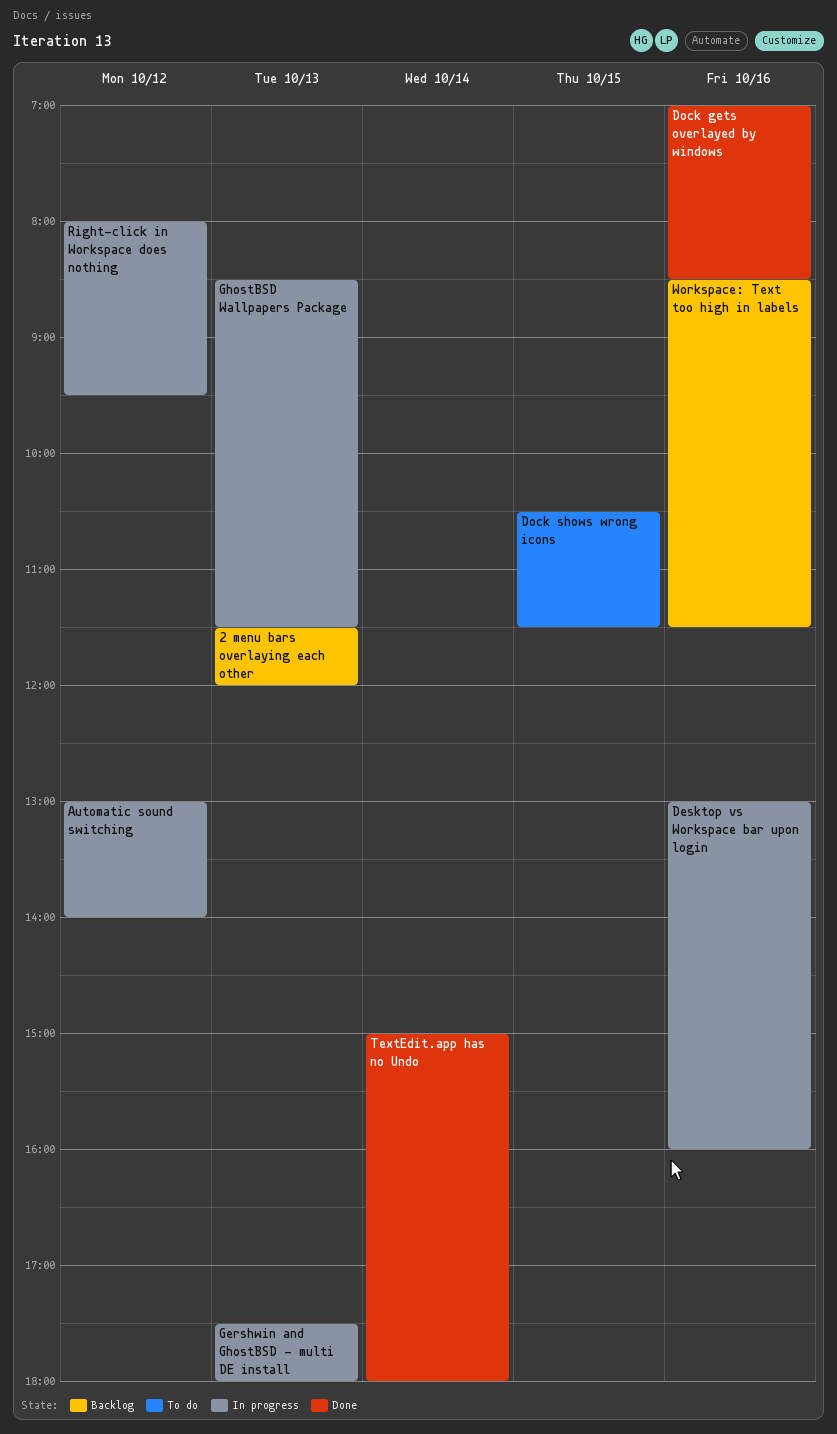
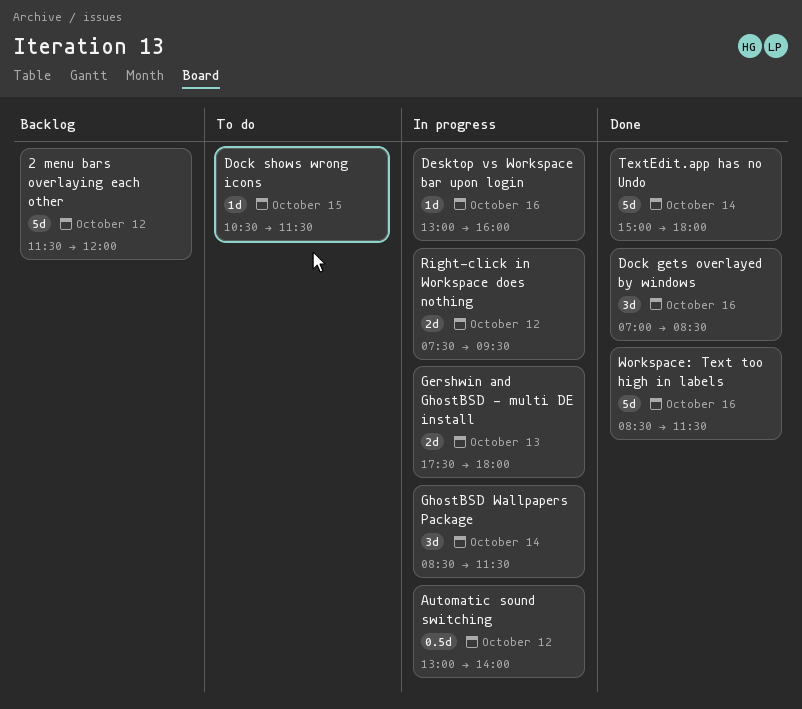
2 menu bars overlaying each other, day: Oct 13 -> Oct 12
GhostBSD Wallpapers Package, day: Oct 13 -> Oct 14
Right-click in Workspace does nothing, begins: 08:00 -> 07:30
Workspace: Text too high in labels, status: Backlog -> Done

